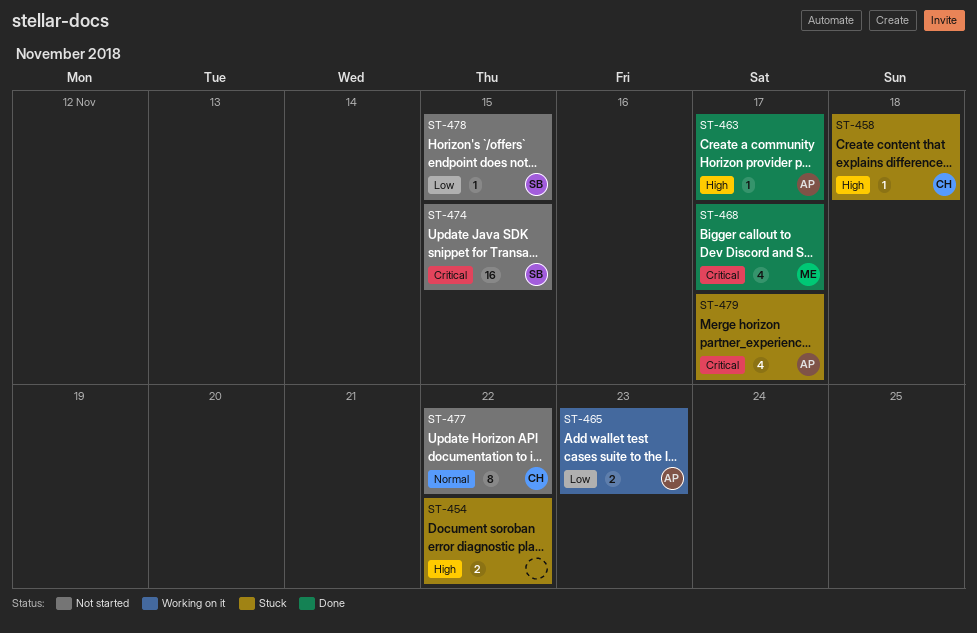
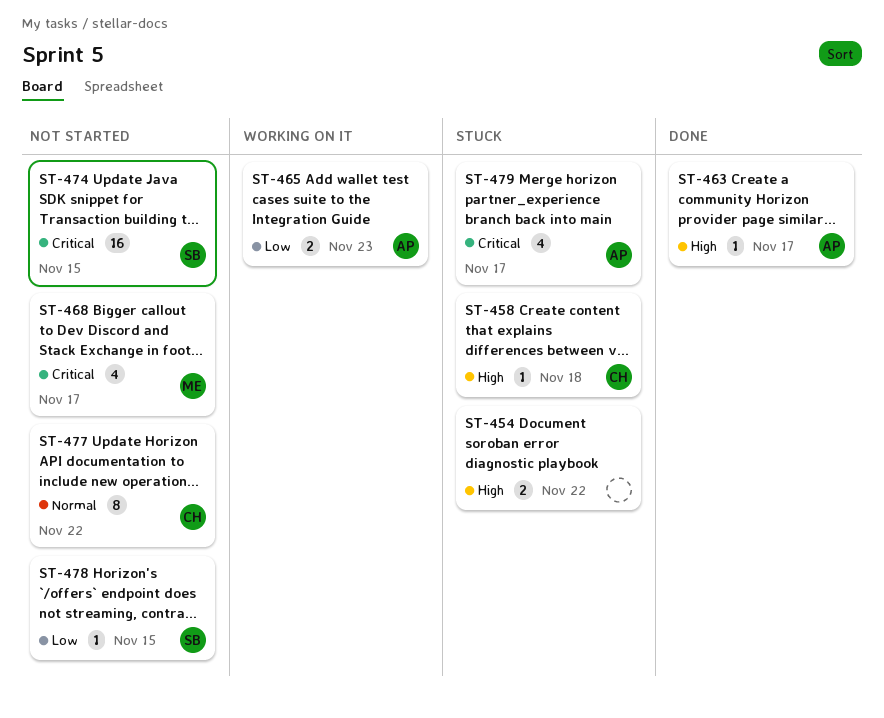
ST-468, status: Done -> Not started

